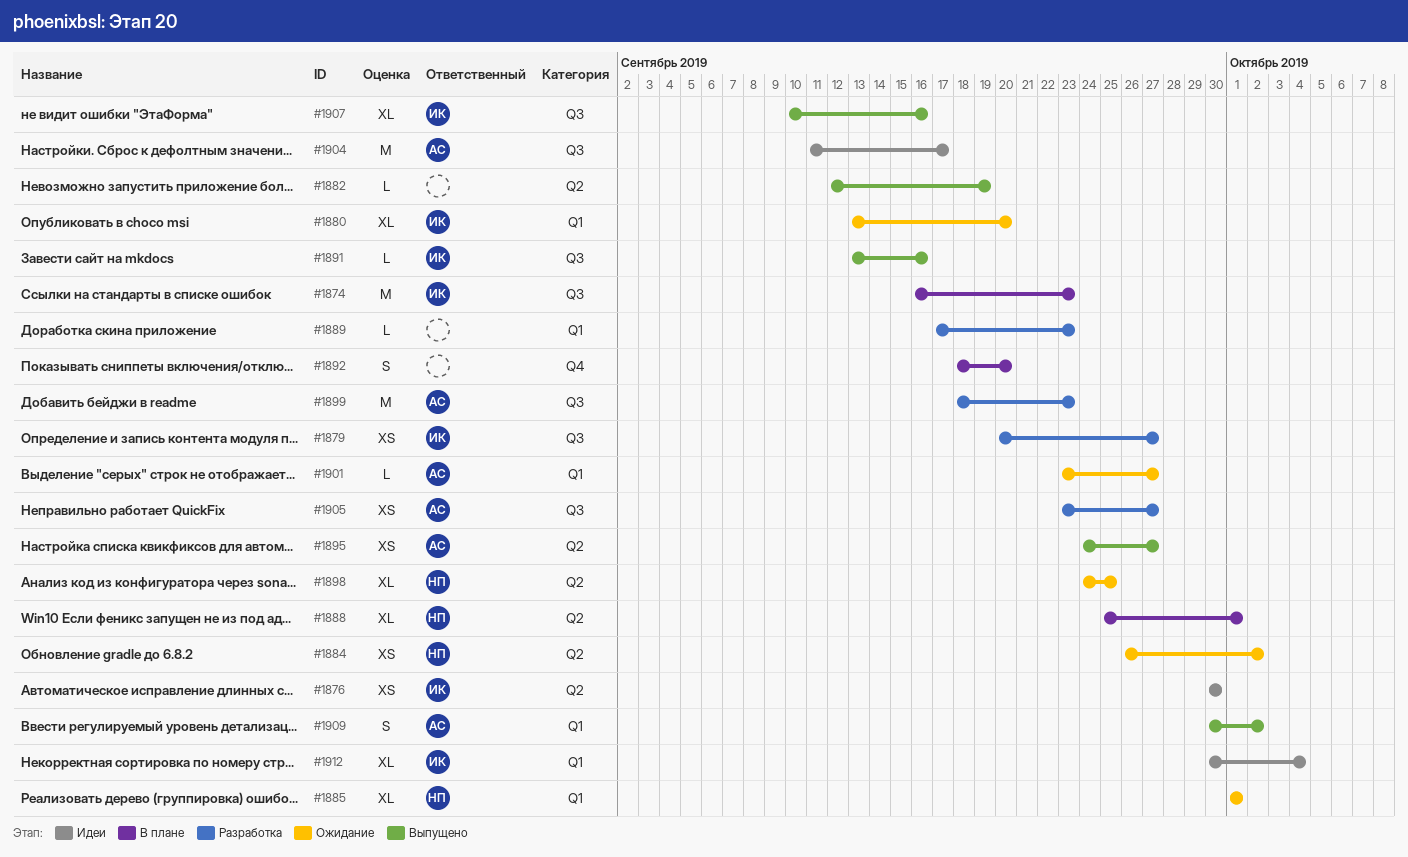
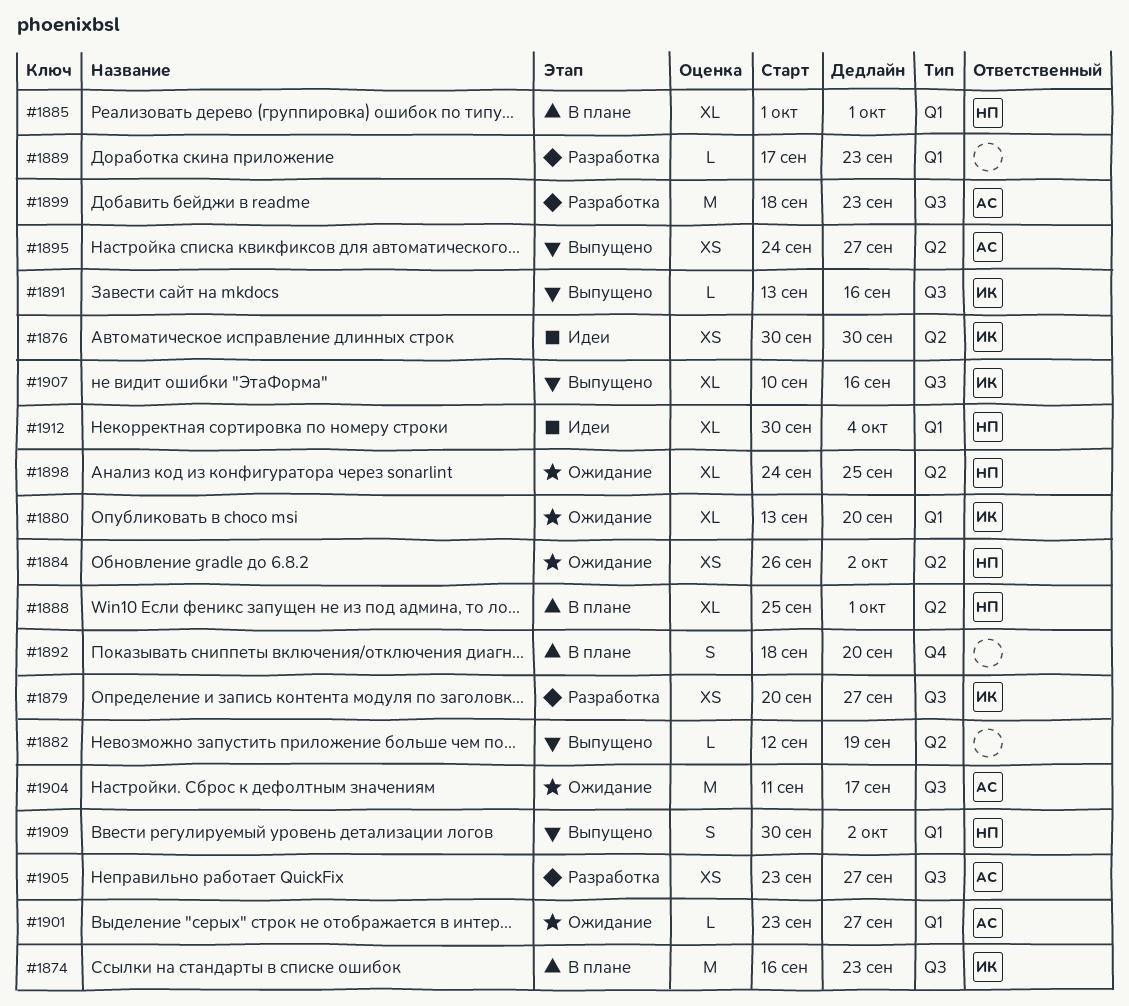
#1885, status: Ожидание -> В плане
#1904, status: Идеи -> Ожидание
#1909, owner: АС -> НП
#1912, owner: ИК -> НП

